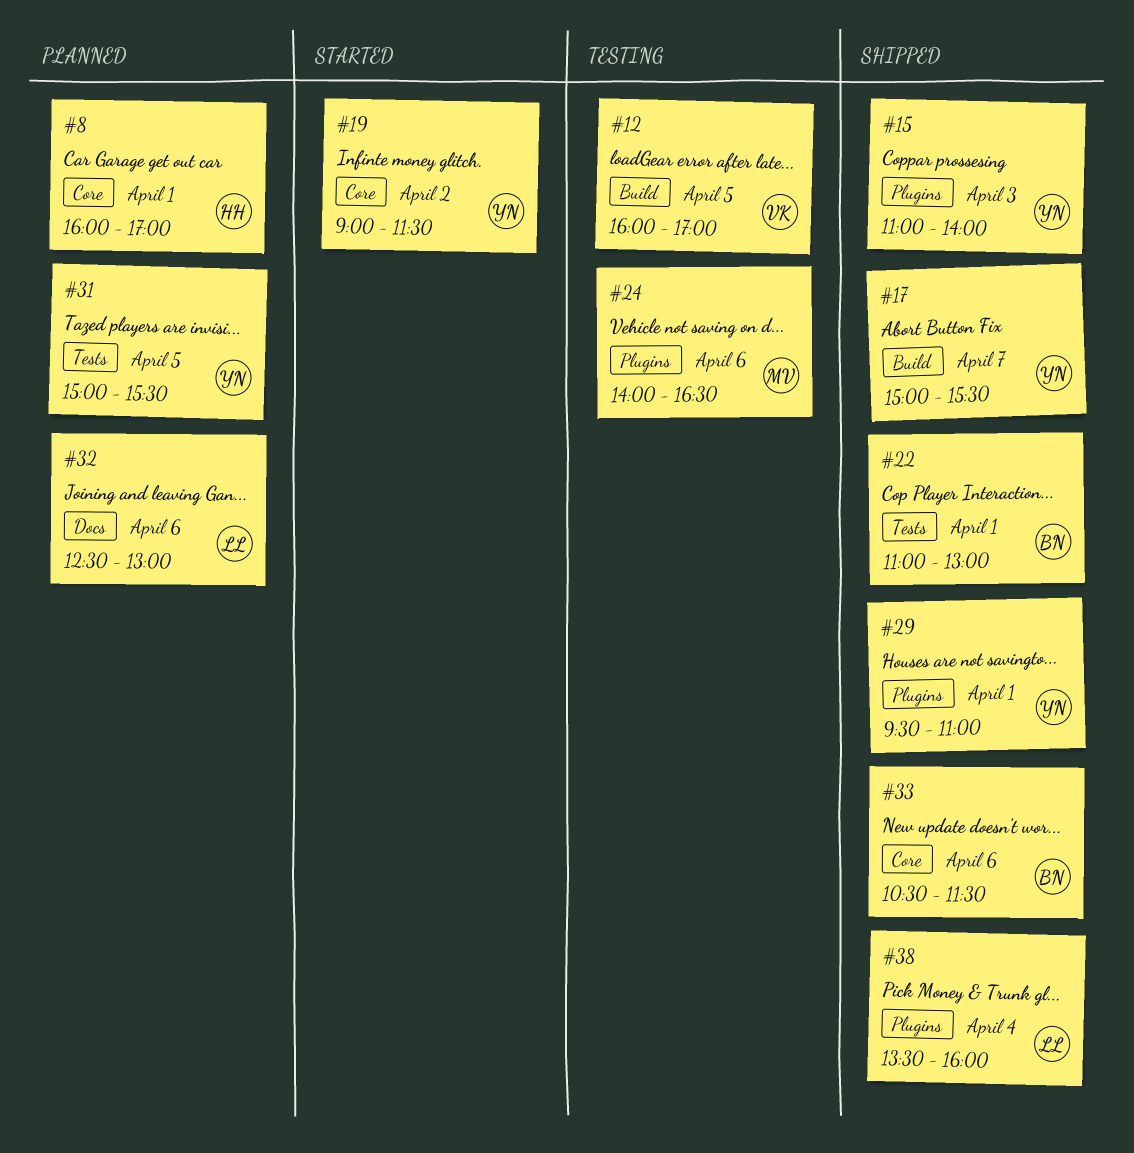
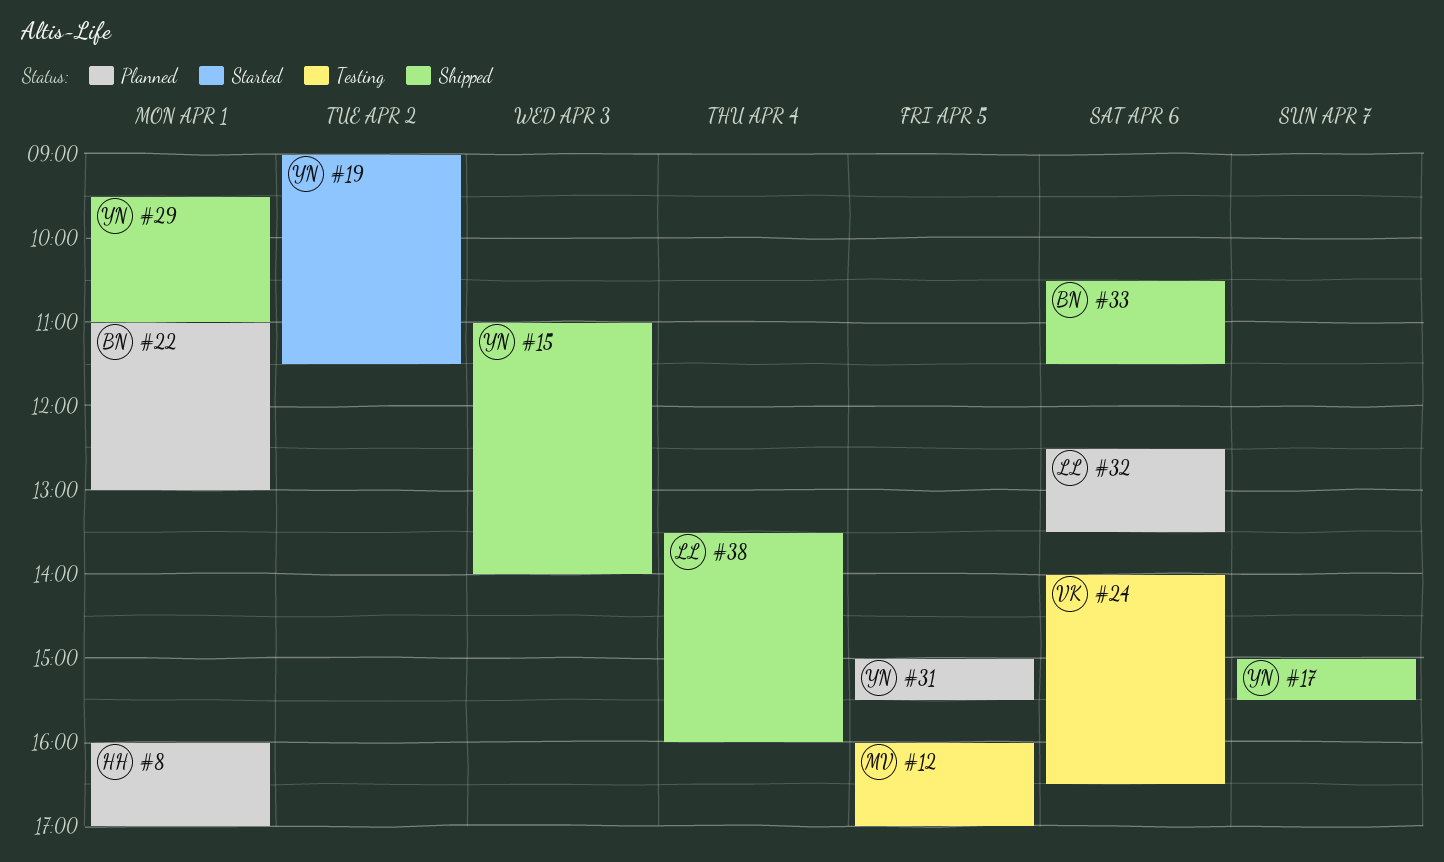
#12, owner: VK -> MV
#22, status: Shipped -> Planned
#24, owner: MV -> VK
#32, ends: 13:00 -> 13:30

